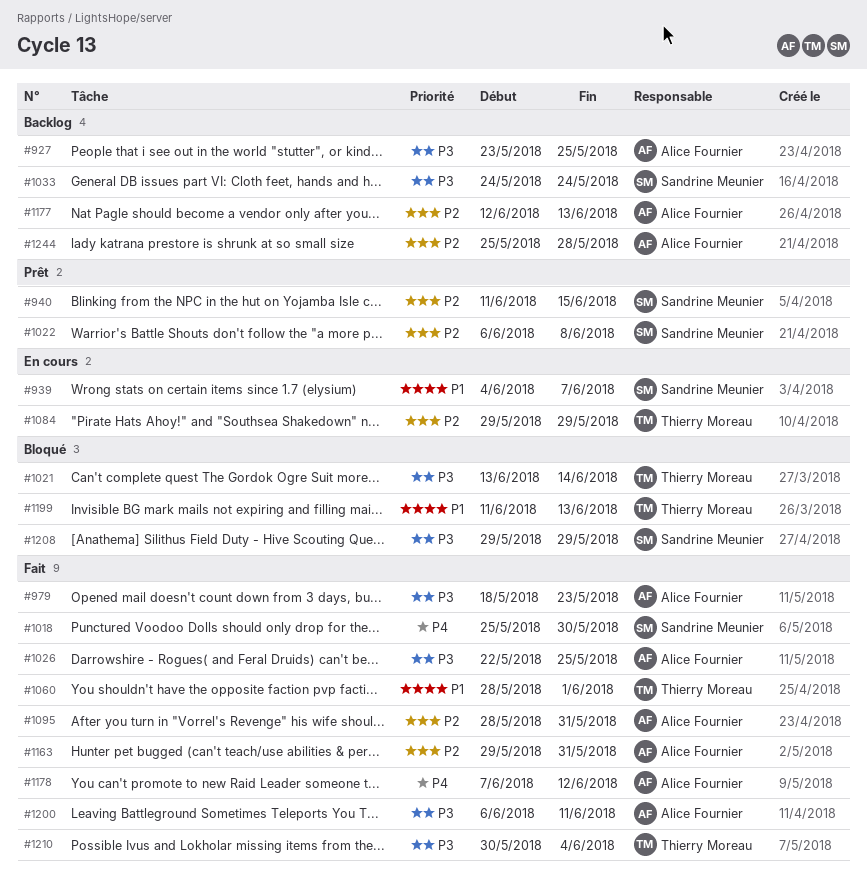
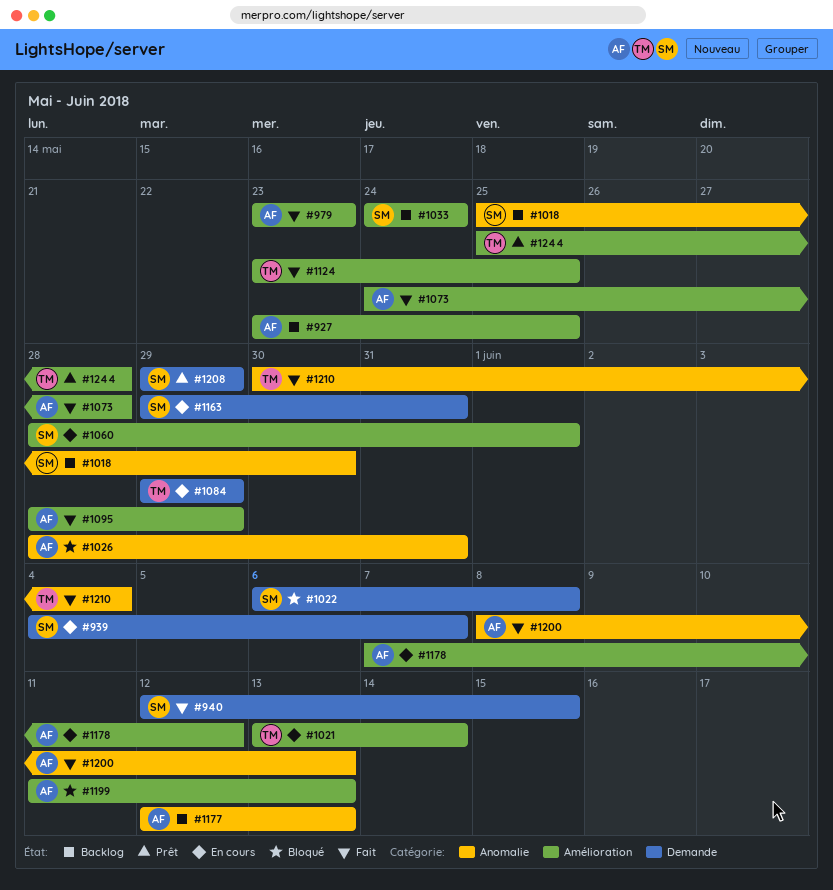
#940, status: Prêt -> Fait
#940, start: Jun 11 -> Jun 12
#979, start: May 18 -> May 23
#1018, status: Fait -> Backlog
#1021, status: Bloqué -> En cours
#1022, status: Prêt -> Bloqué
#1026, status: Fait -> Bloqué
#1026, start: May 22 -> May 28
#1026, due: May 25 -> May 31
#1060, status: Fait -> En cours
#1060, owner: Thierry Moreau -> Sandrine Meunier
#1073: none -> present
#1095, due: May 31 -> May 29
#1124: none -> present
#1163, status: Fait -> En cours
#1163, owner: Alice Fournier -> Sandrine Meunier
#1178, status: Fait -> En cours
#1199, owner: Thierry Moreau -> Alice Fournier
#1200, start: Jun 6 -> Jun 8
#1200, due: Jun 11 -> Jun 13
#1208, status: Bloqué -> Prêt
#1244, status: Backlog -> Prêt
#1244, owner: Alice Fournier -> Thierry Moreau

